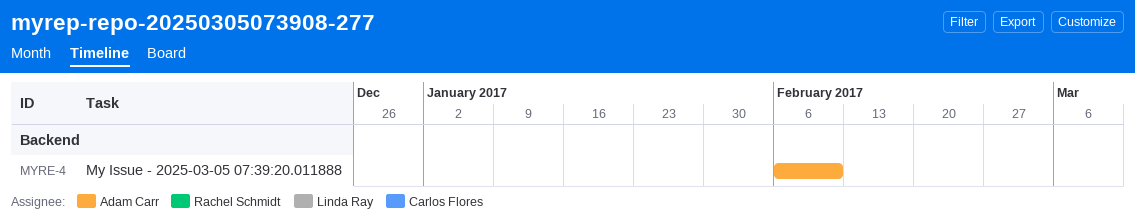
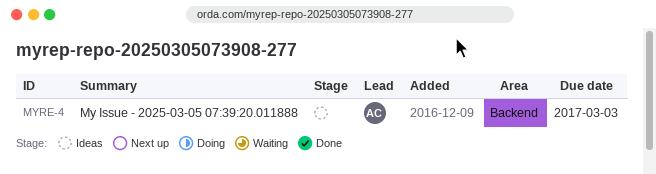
MYRE-4, due: Feb 10 -> Mar 3

